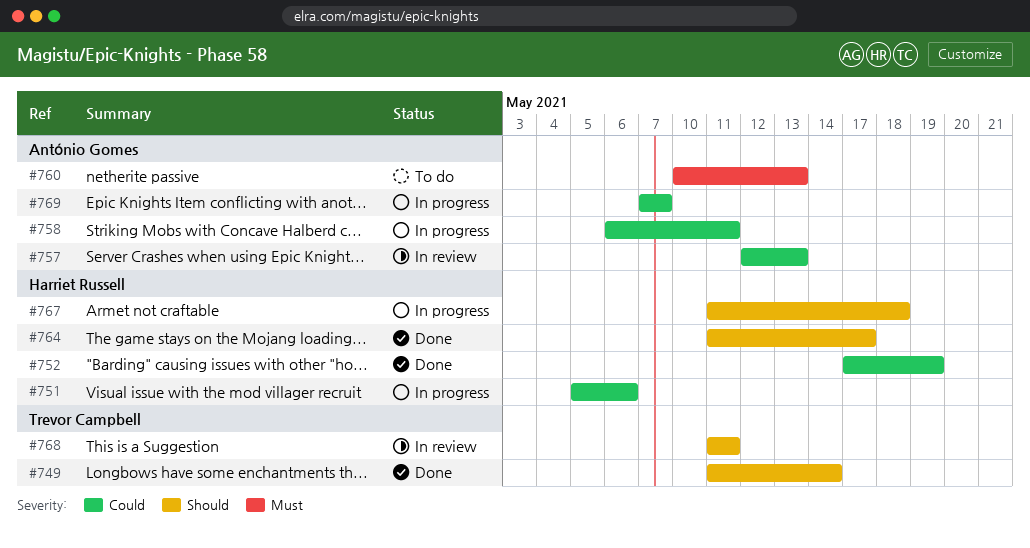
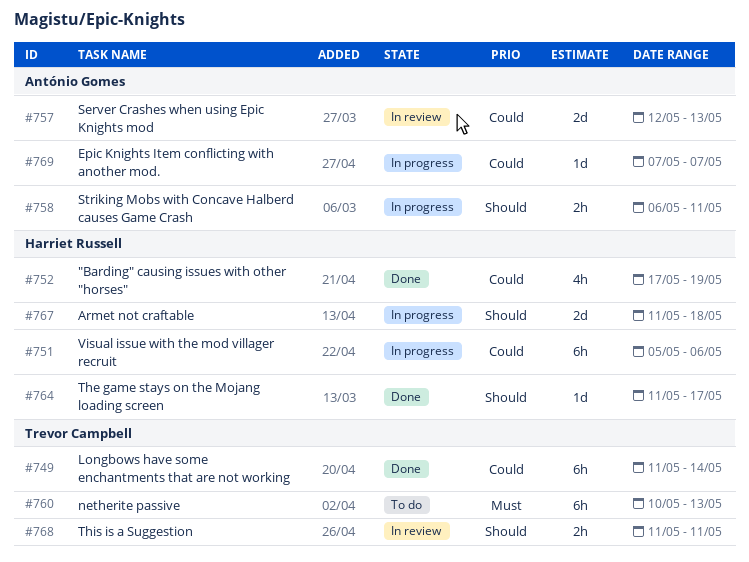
#749, priority: Should -> Could
#758, priority: Could -> Should
#760, owner: António Gomes -> Trevor Campbell

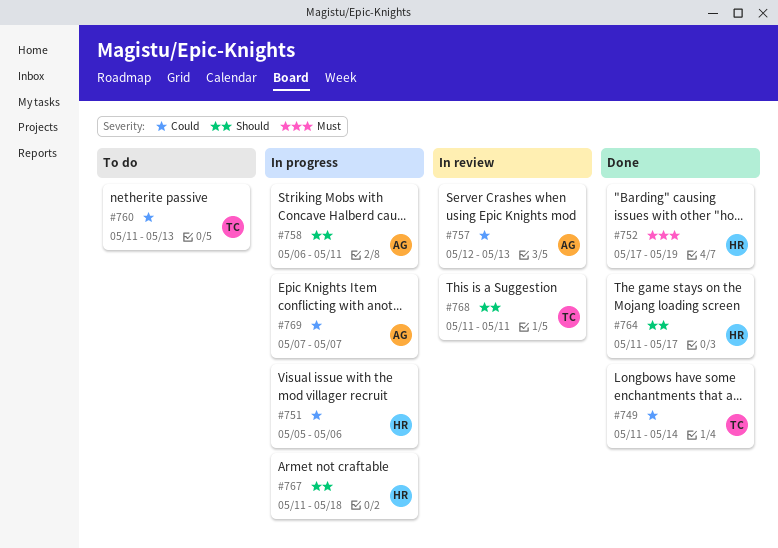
#752, priority: Could -> Must
#760, priority: Must -> Could
#760, start: May 10 -> May 11

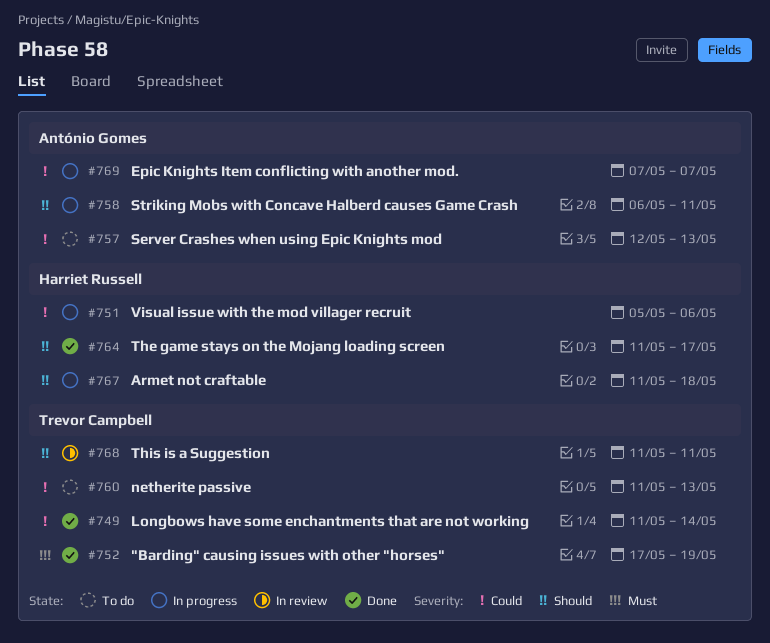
#752, owner: Harriet Russell -> Trevor Campbell
#757, status: In review -> To do

